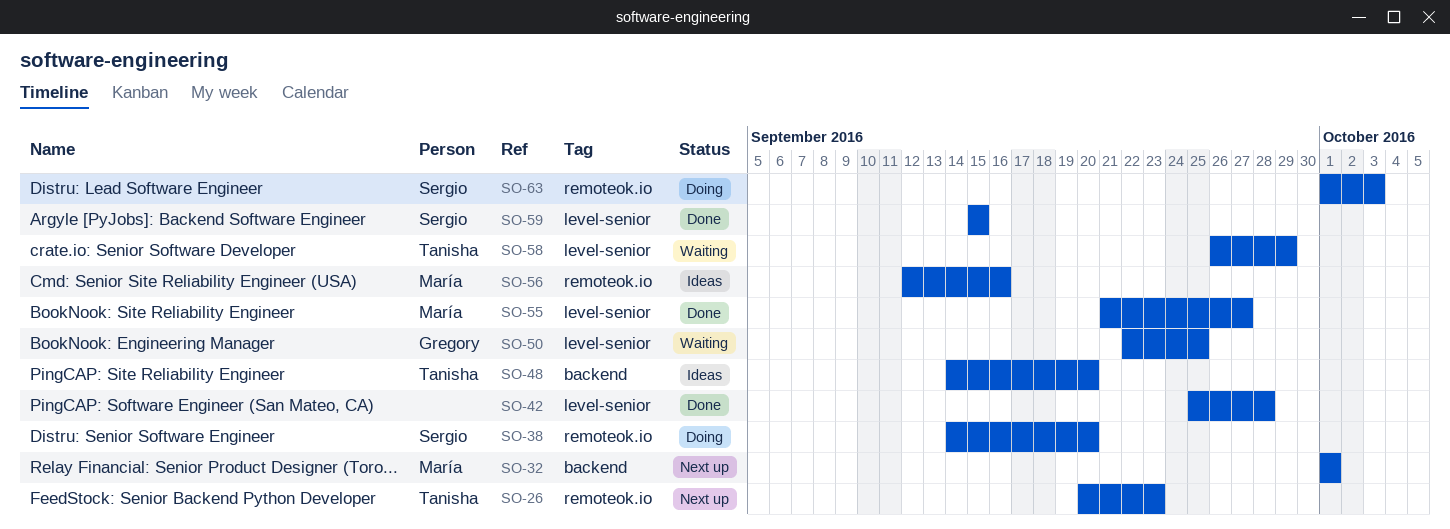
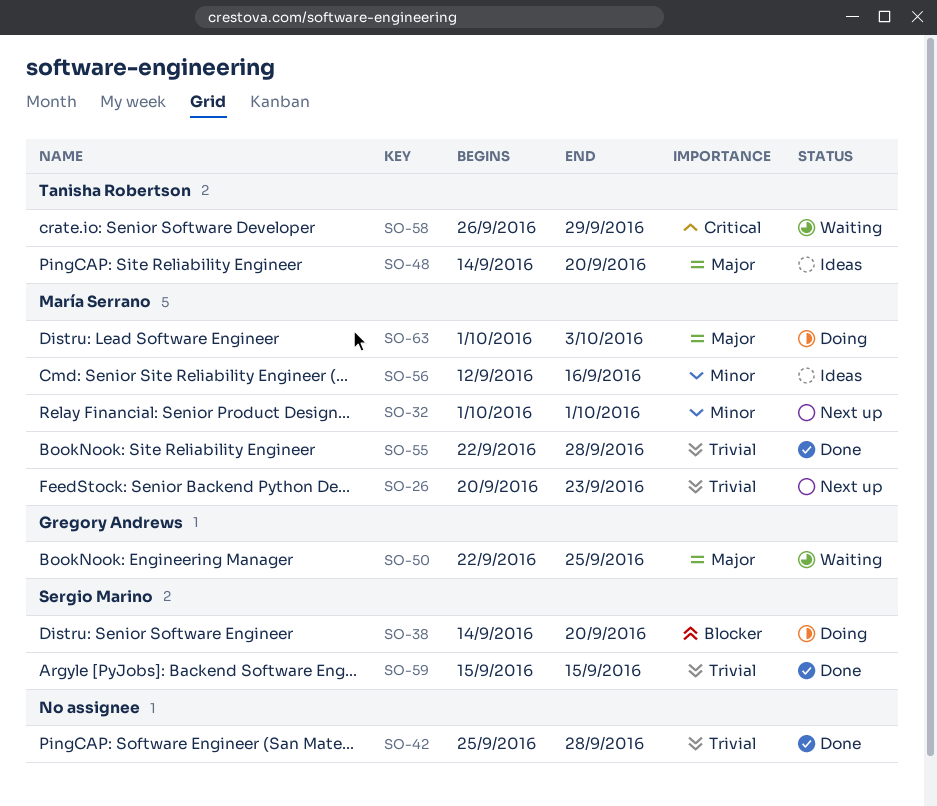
SO-26, owner: Tanisha Robertson -> María Serrano
SO-55, start: Sep 21 -> Sep 22
SO-55, due: Sep 27 -> Sep 28
SO-63, owner: Sergio Marino -> María Serrano

